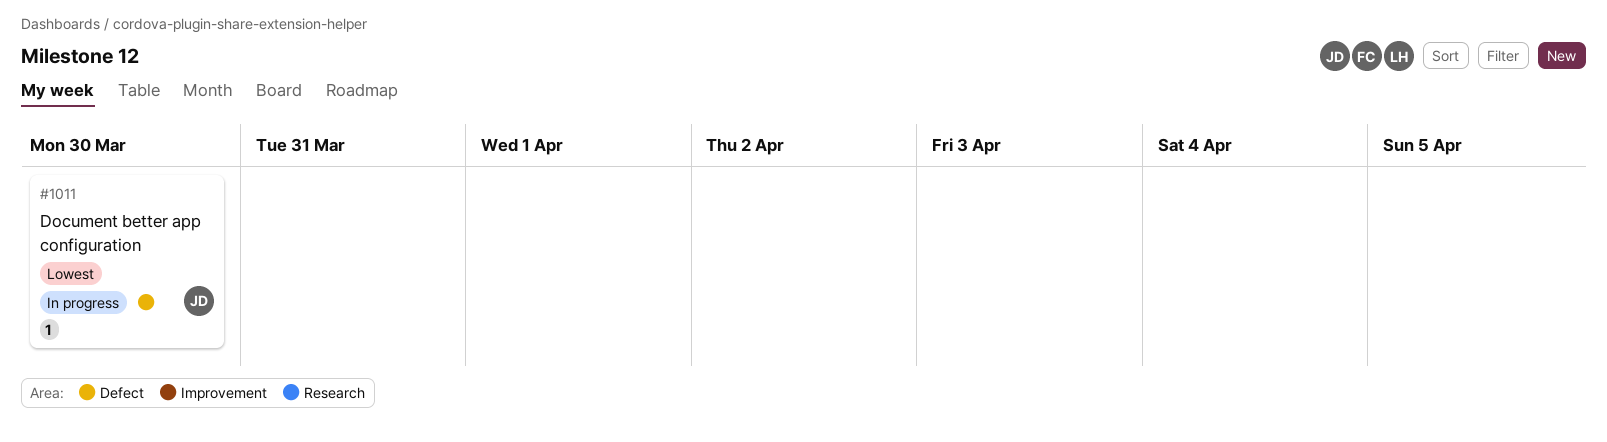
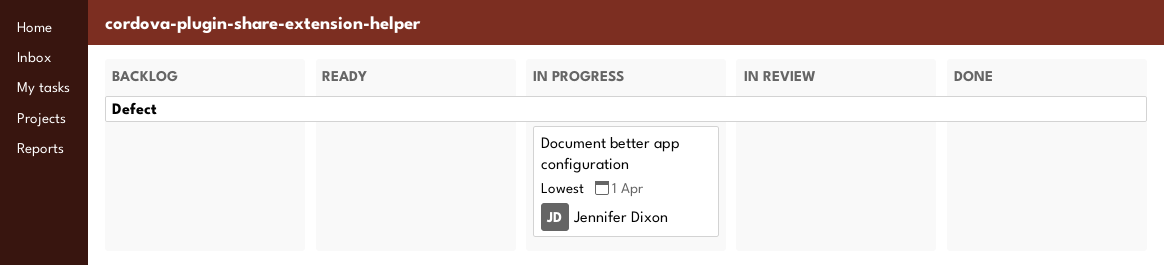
Document better app configuration, due: Mar 30 -> Apr 1

